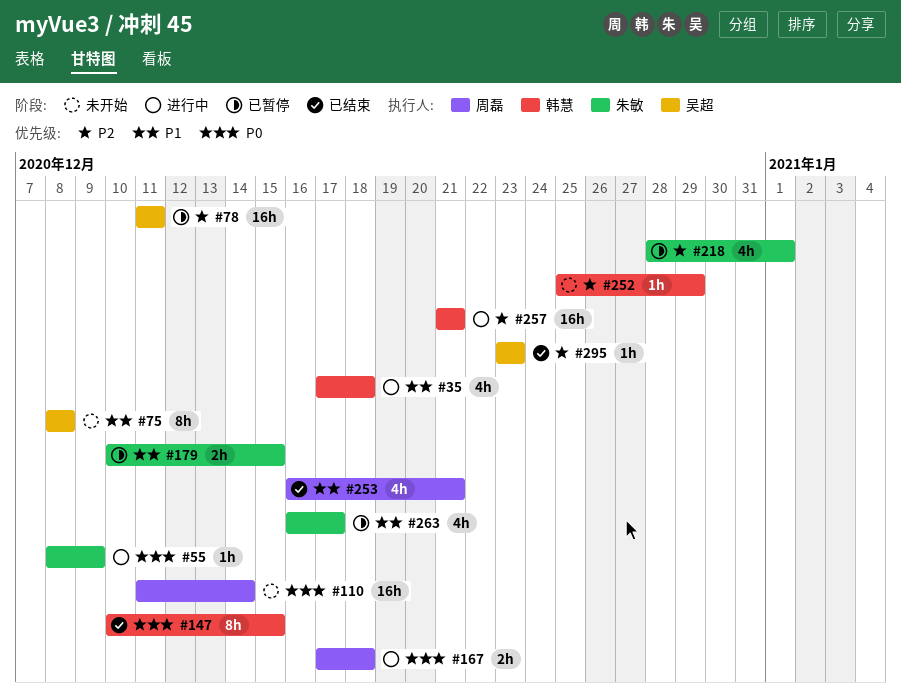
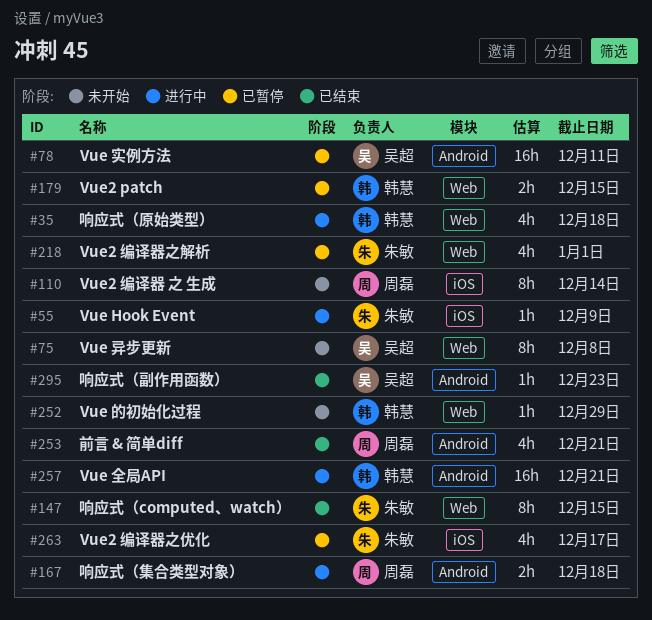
#110, estimate: 16h -> 8h
#147, owner: 韩慧 -> 朱敏
#179, owner: 朱敏 -> 韩慧

